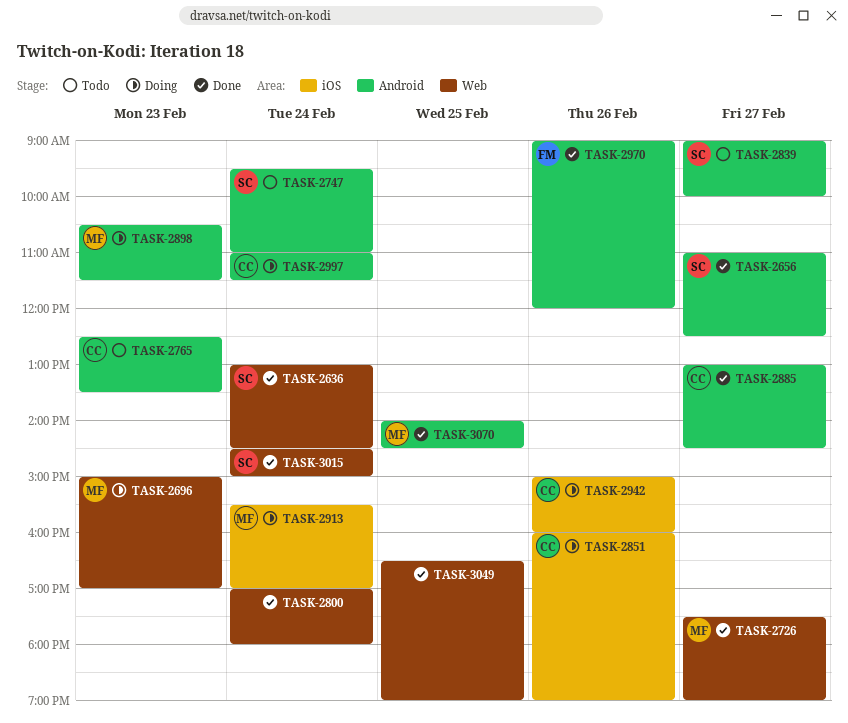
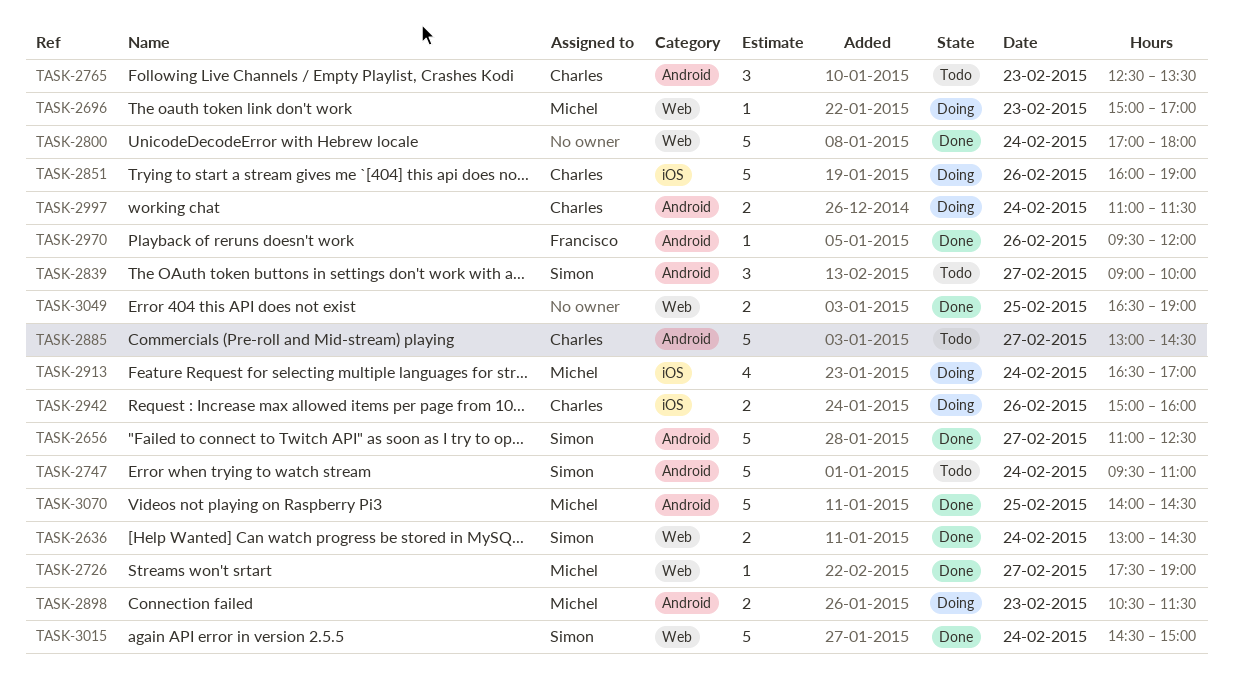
TASK-2885, status: Done -> Todo
TASK-2913, begins: 15:30 -> 16:30
TASK-2970, begins: 09:00 -> 09:30

